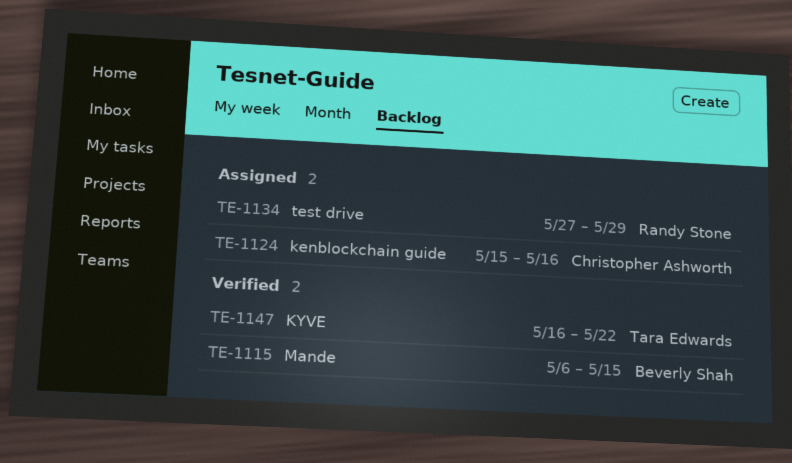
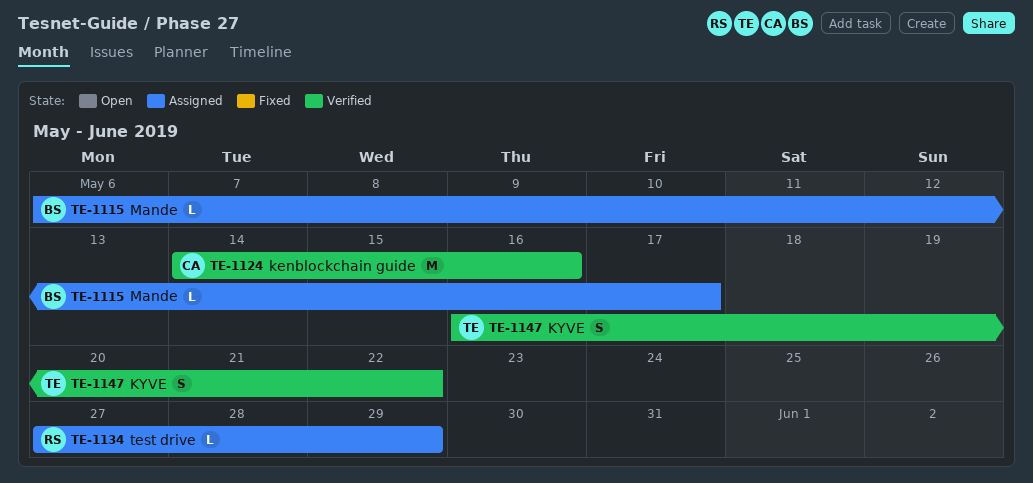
TE-1115, status: Verified -> Assigned
TE-1115, due: May 15 -> May 17
TE-1124, status: Assigned -> Verified
TE-1124, start: May 15 -> May 14

